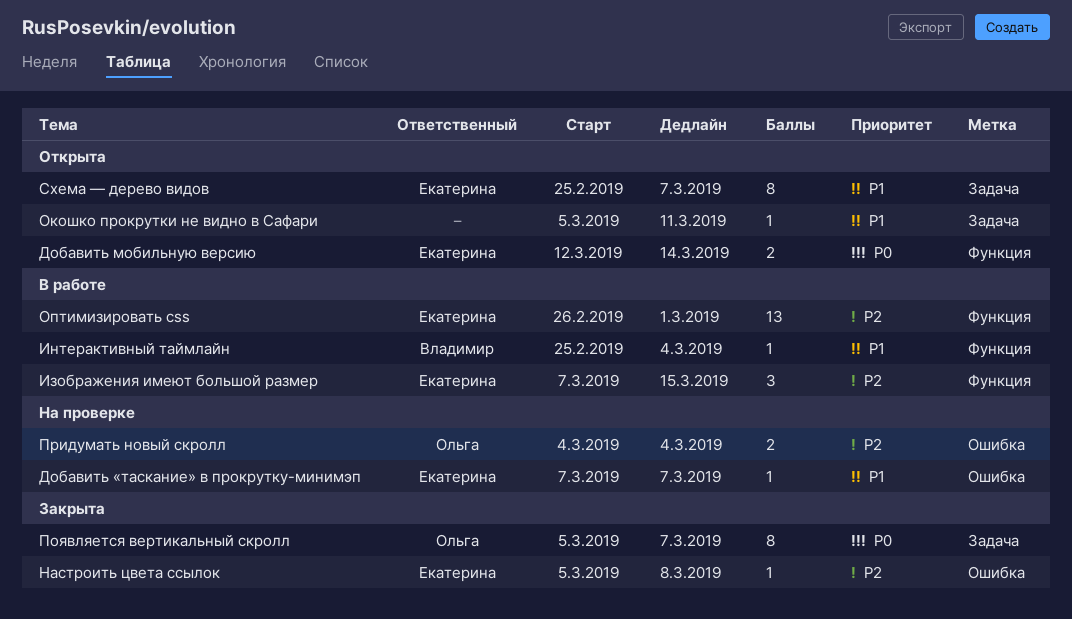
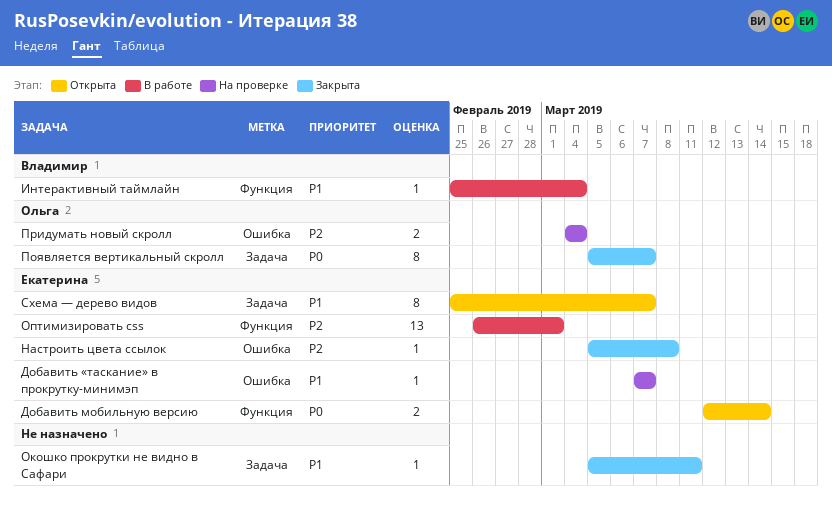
Изображения имеют большой размер: present -> none
Окошко прокрутки не видно в Сафари, status: Открыта -> Закрыта

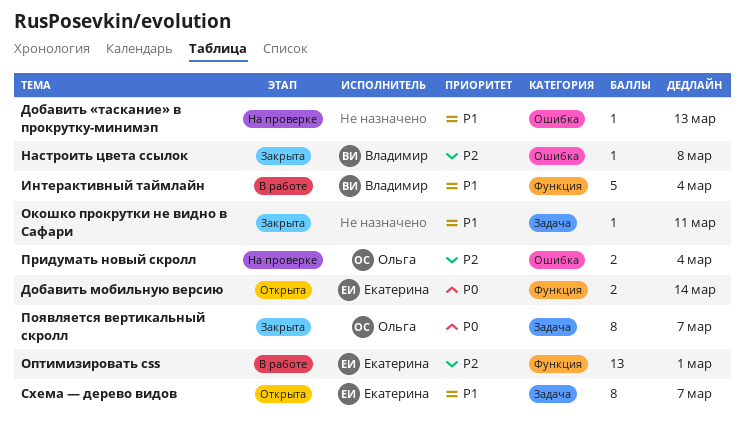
Добавить «таскание» в прокрутку-минимэп, owner: Екатерина -> none
Добавить «таскание» в прокрутку-минимэп, due: Mar 7 -> Mar 13
Интерактивный таймлайн, estimate: 1 -> 5
Настроить цвета ссылок, owner: Екатерина -> Владимир

